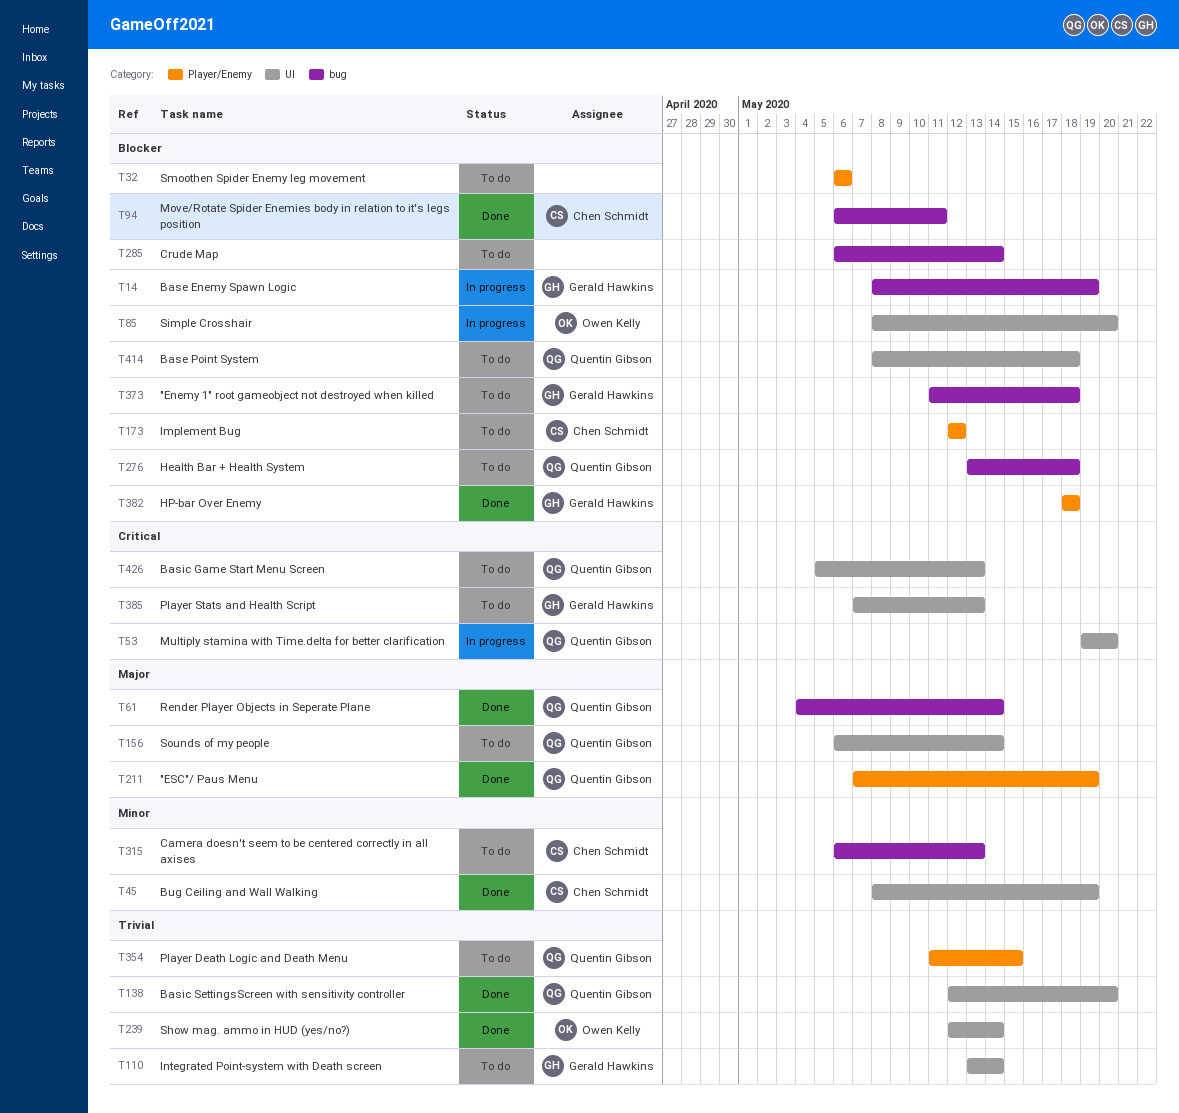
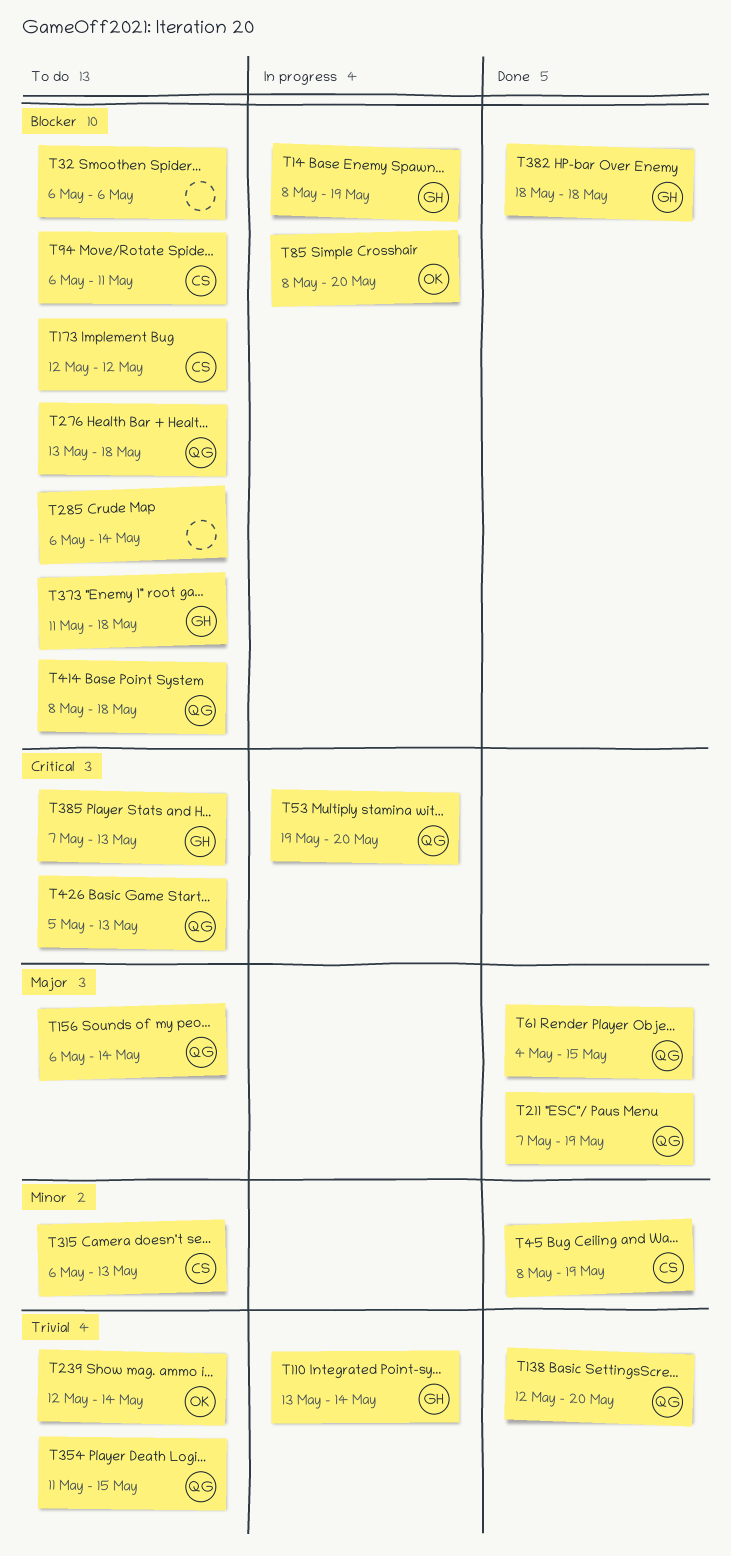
T61, due: May 14 -> May 15
T94, status: Done -> To do
T110, status: To do -> In progress
T239, status: Done -> To do

